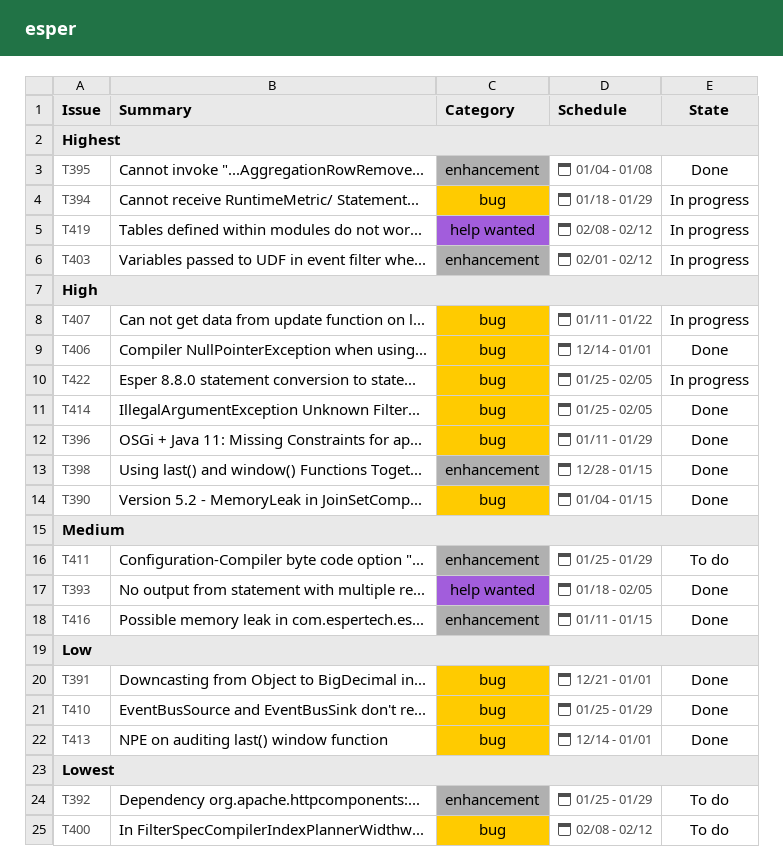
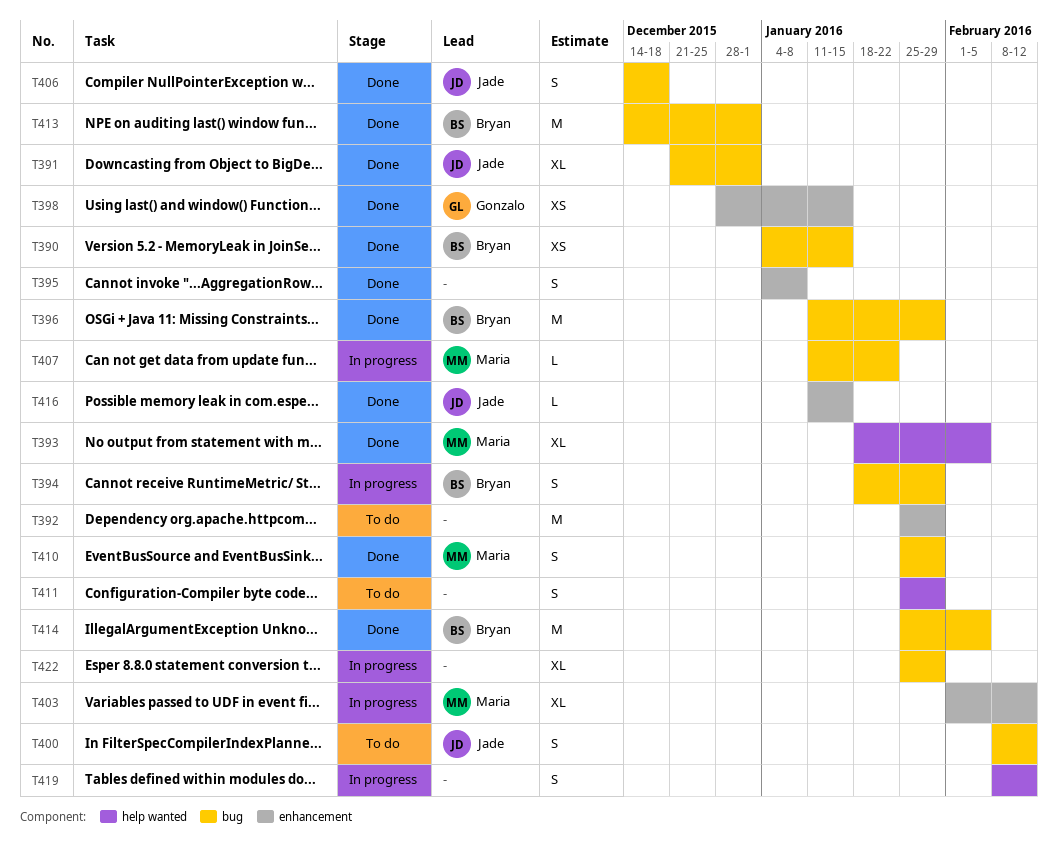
T406, due: Jan 1 -> Dec 18
T411, label: enhancement -> help wanted
T422, due: Feb 5 -> Jan 29

